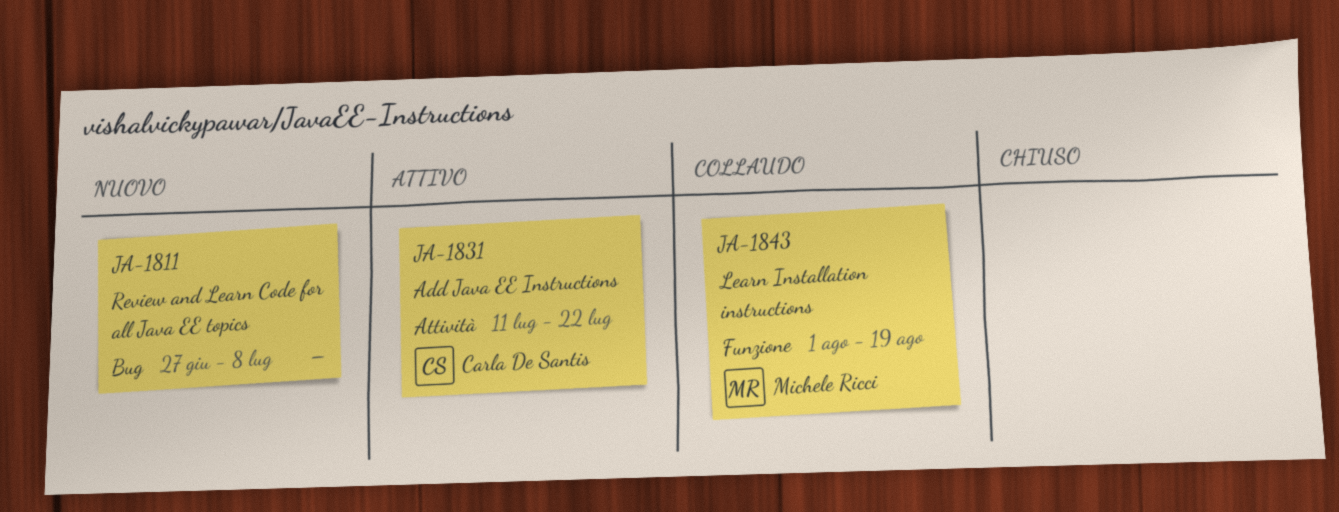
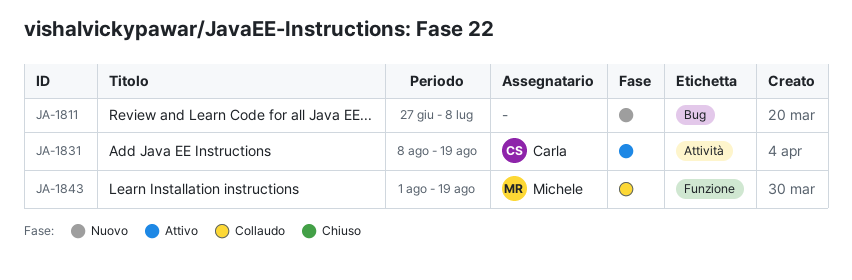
JA-1831, start: Jul 11 -> Aug 8
JA-1831, due: Jul 22 -> Aug 19

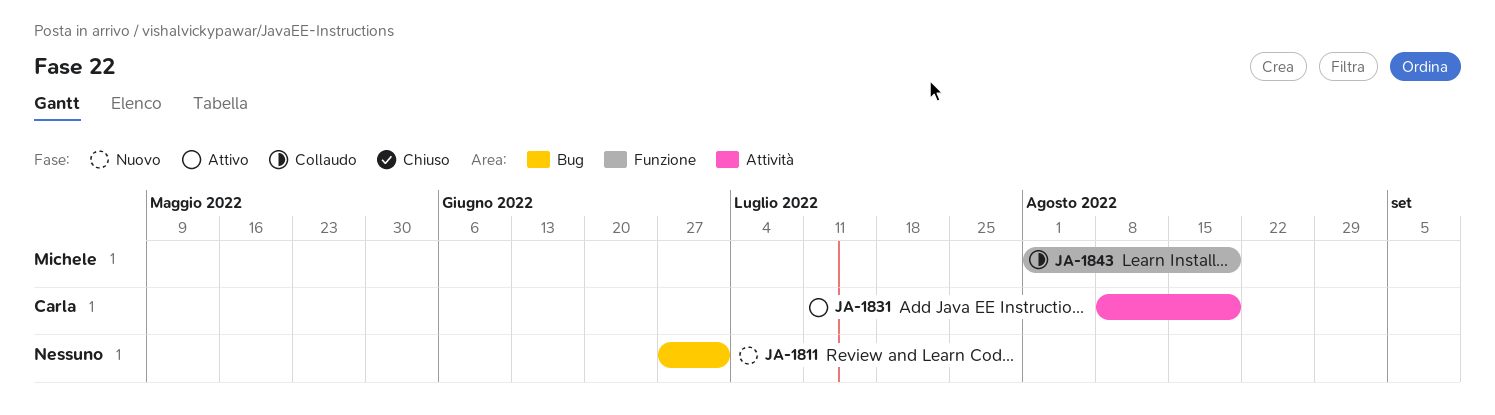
JA-1811, due: Jul 8 -> Jul 1

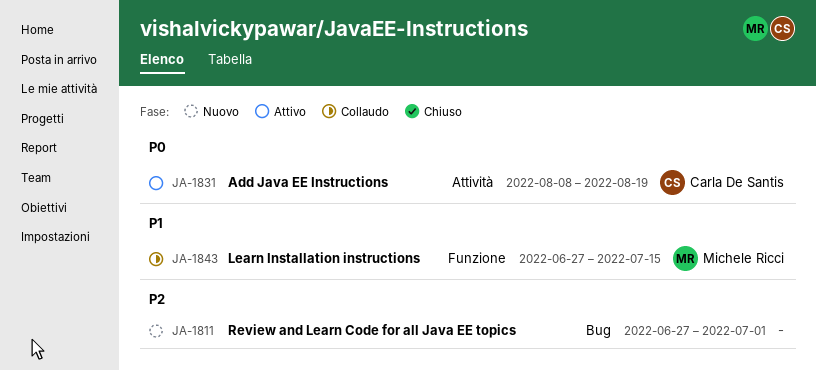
JA-1843, start: Aug 1 -> Jun 27
JA-1843, due: Aug 19 -> Jul 15

